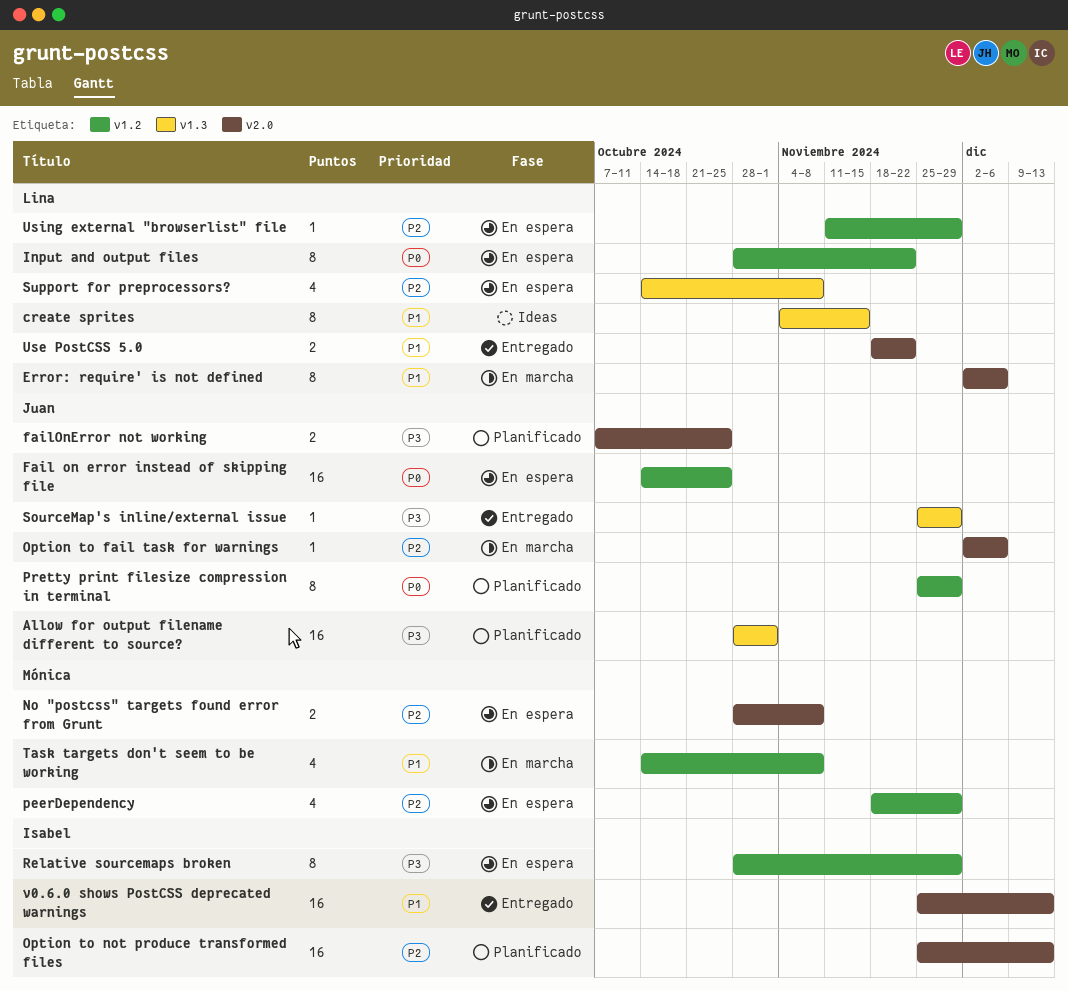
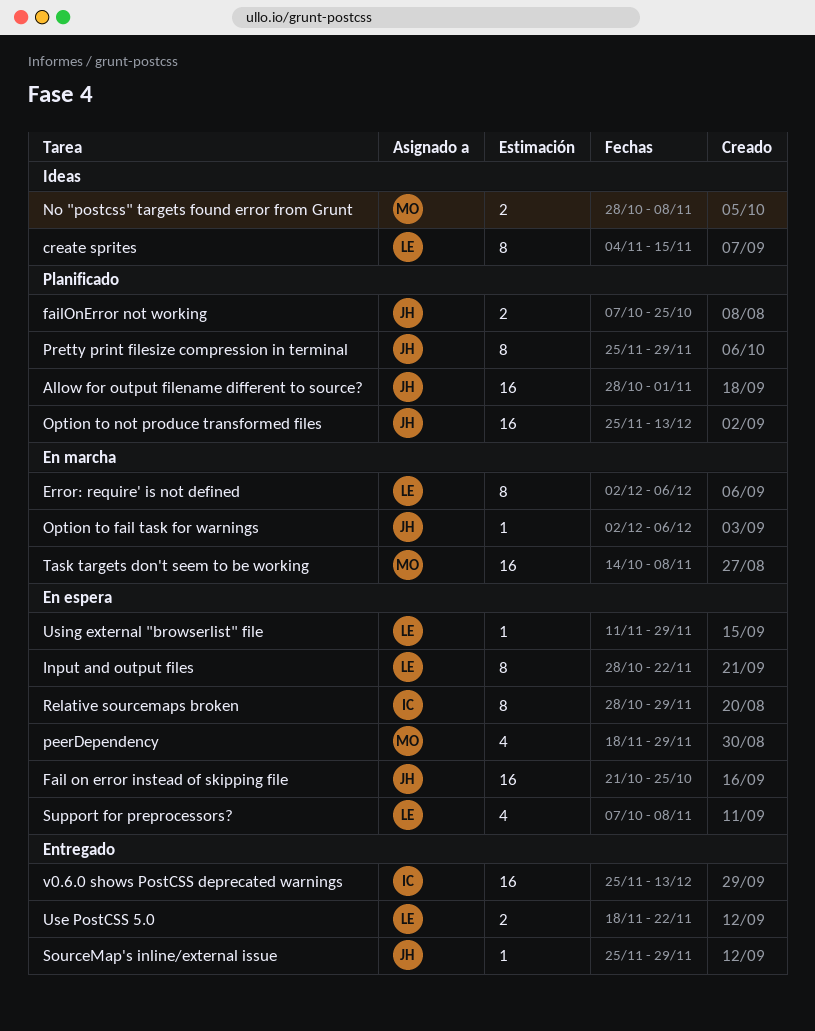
Fail on error instead of skipping file, start: Oct 14 -> Oct 21
No "postcss" targets found error from Grunt, status: En espera -> Ideas
Option to not produce transformed files, owner: Isabel -> Juan
Support for preprocessors?, start: Oct 14 -> Oct 7
Task targets don't seem to be working, estimate: 4 -> 16

